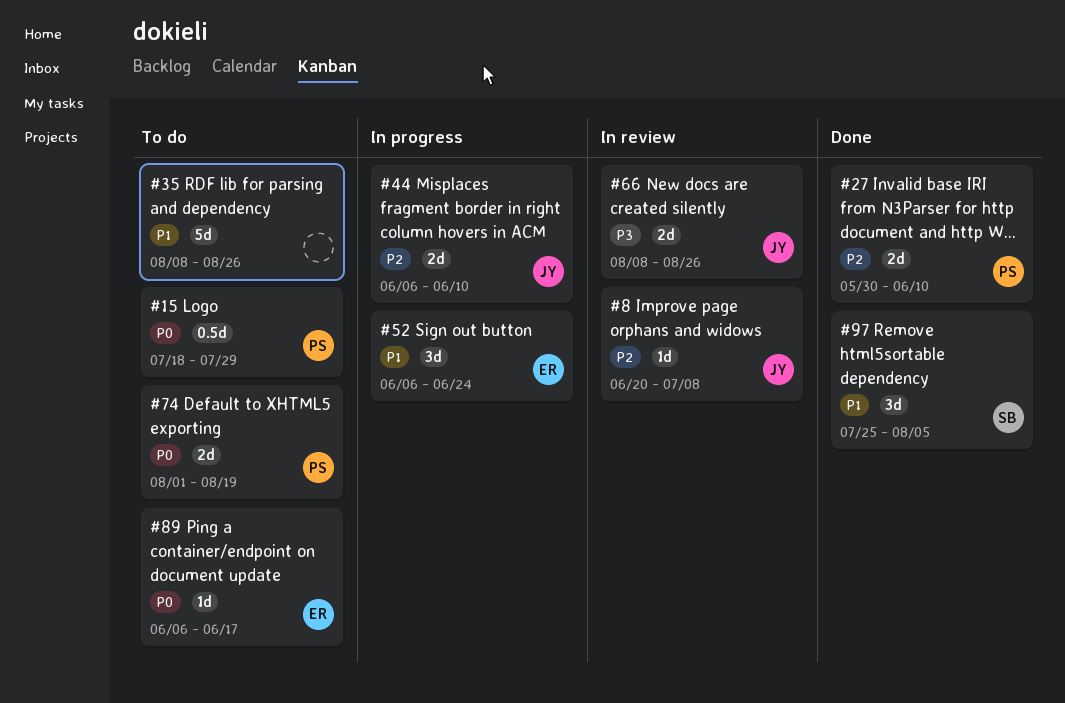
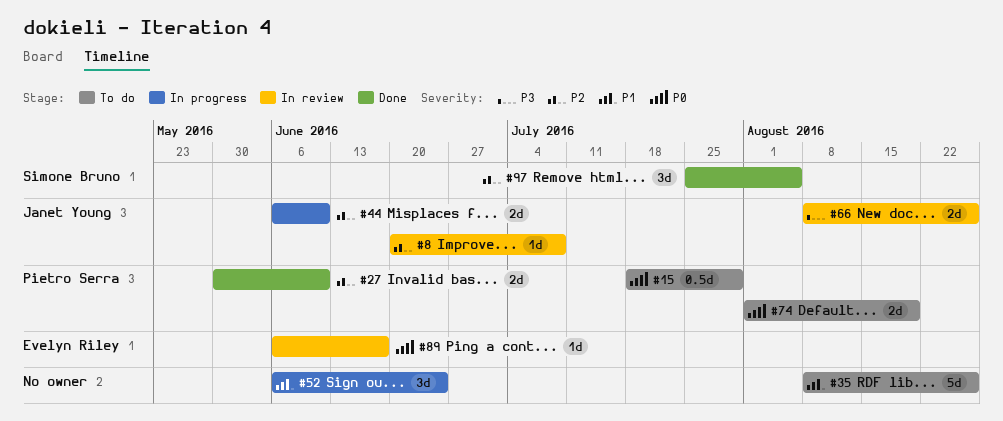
#52, owner: Evelyn Riley -> none
#89, status: To do -> In review
#97, priority: P1 -> P2

